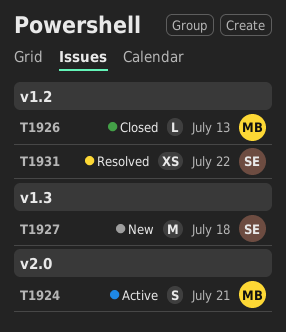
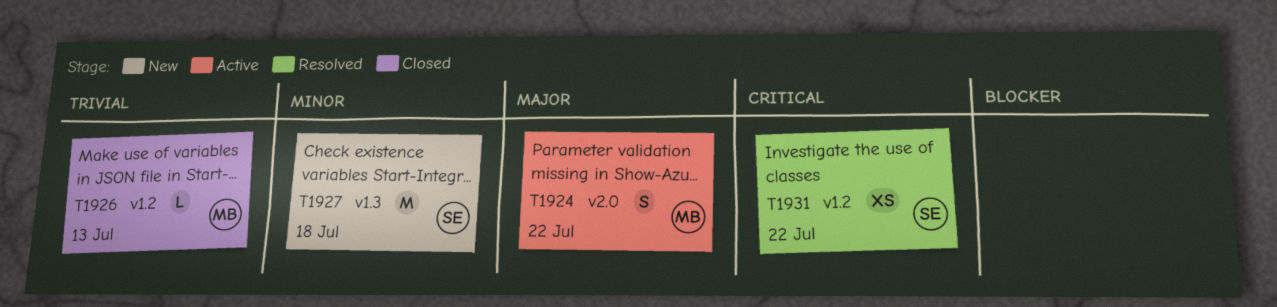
T1924, due: Jul 21 -> Jul 22

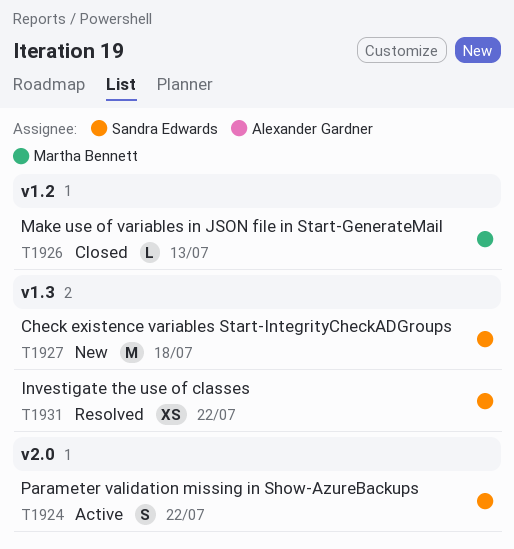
T1924, owner: Martha Bennett -> Sandra Edwards
T1931, label: v1.2 -> v1.3

